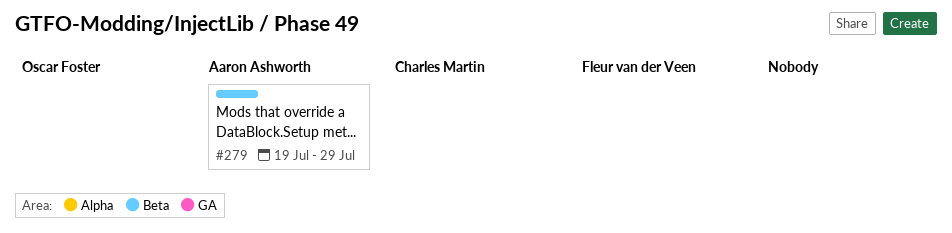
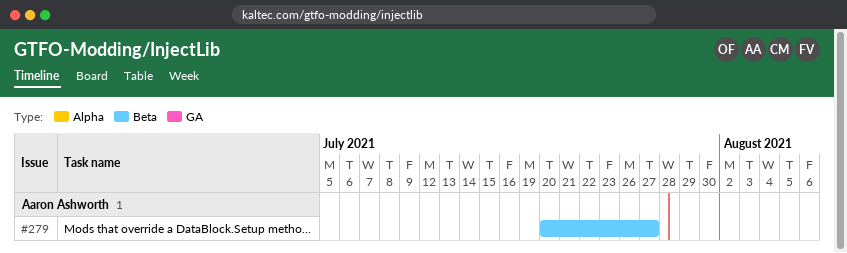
#279, start: Jul 19 -> Jul 20
#279, due: Jul 29 -> Jul 27

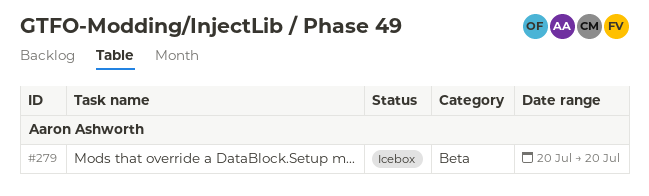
#279, due: Jul 27 -> Jul 20

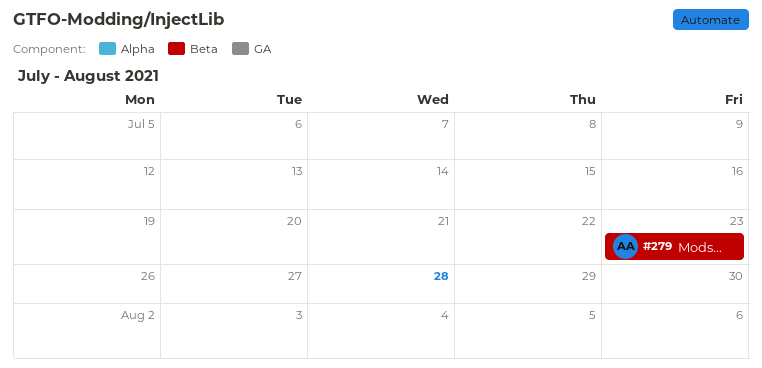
#279, start: Jul 20 -> Jul 23
#279, due: Jul 20 -> Jul 23

